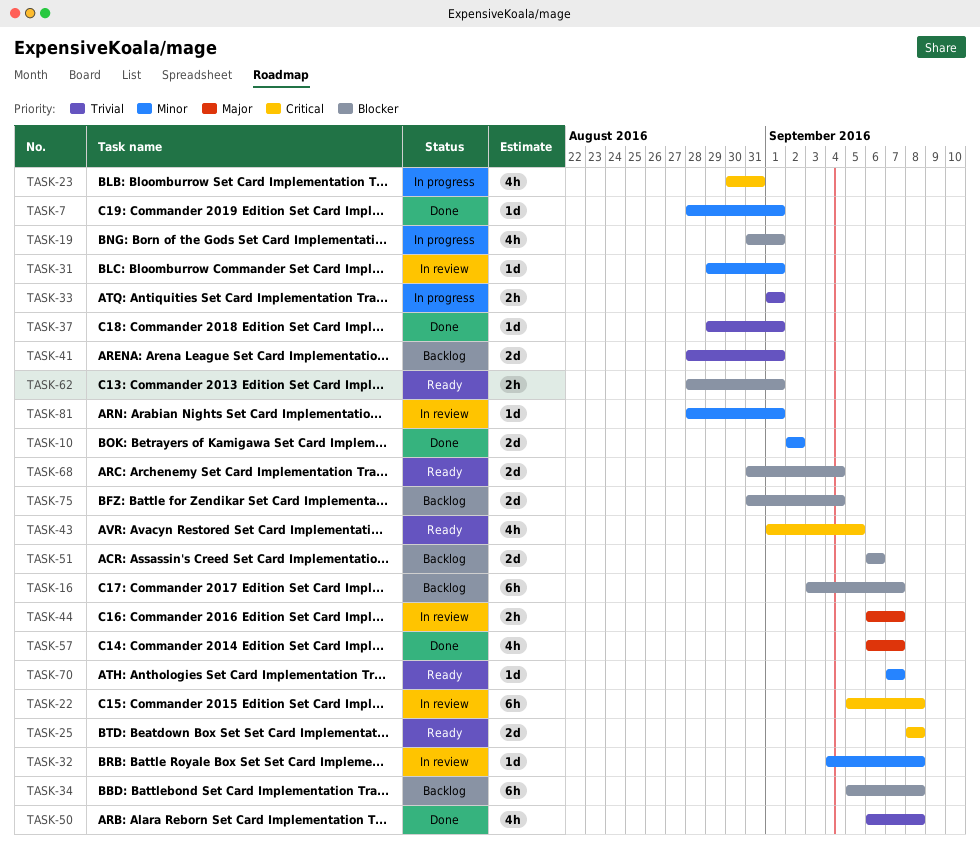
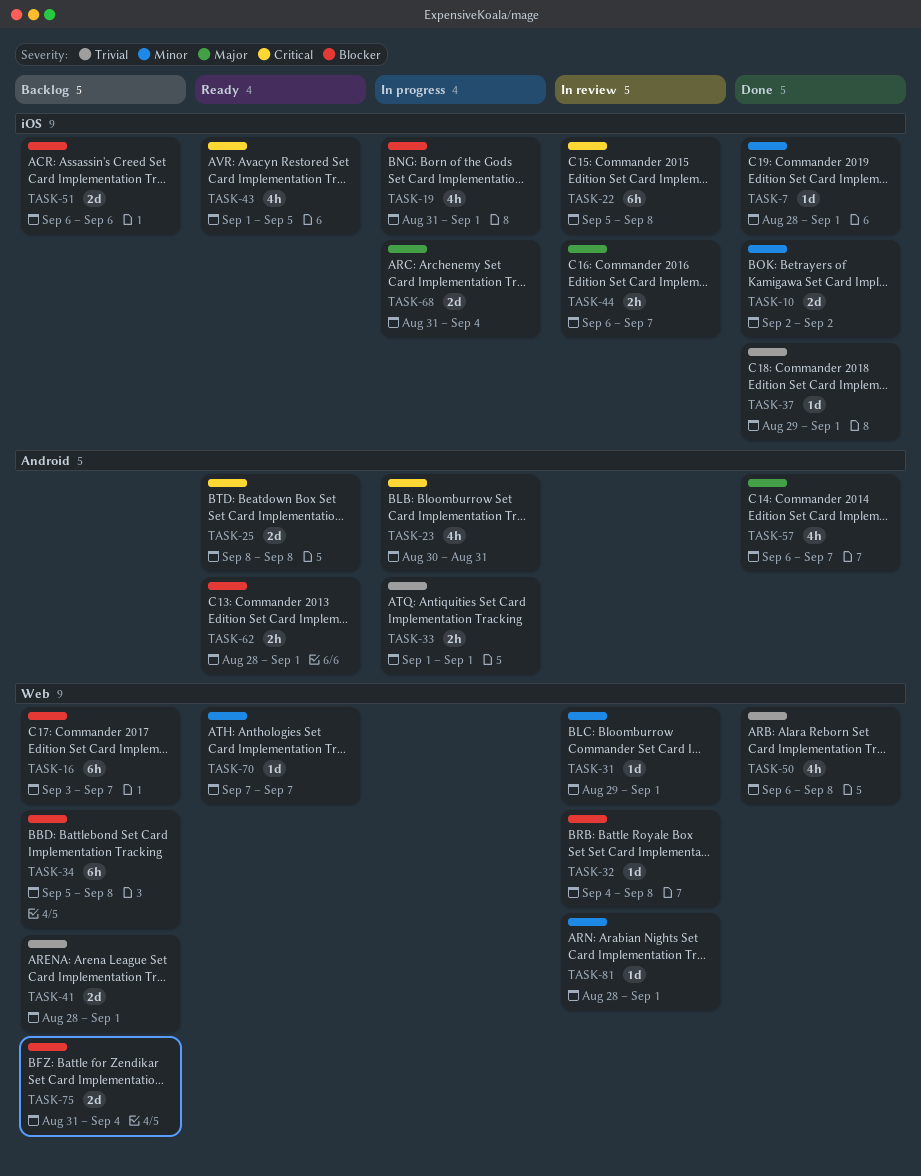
TASK-32, priority: Minor -> Blocker
TASK-68, status: Ready -> In progress
TASK-68, priority: Blocker -> Major

